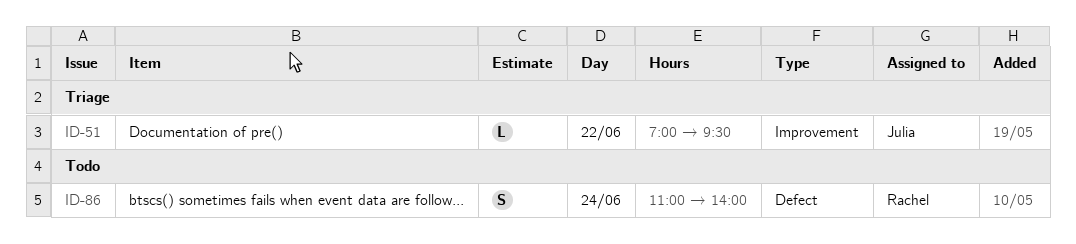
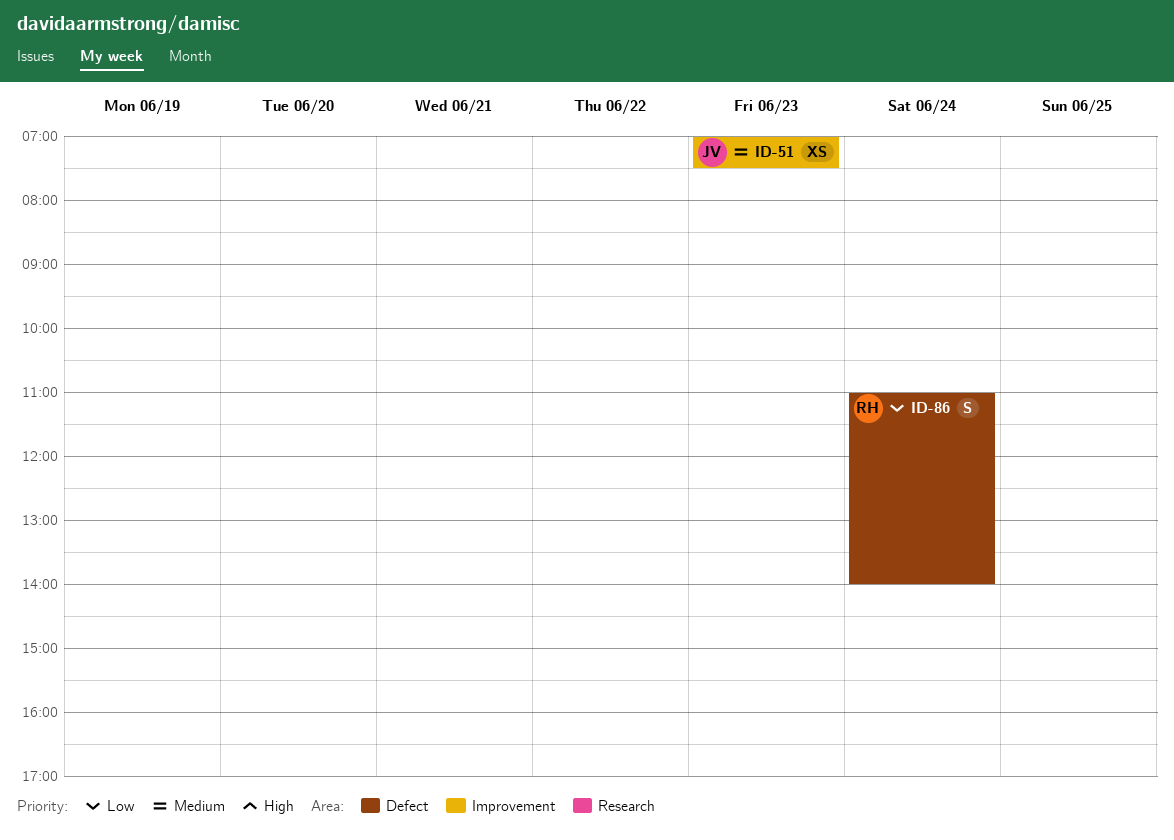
ID-51, estimate: L -> XS
ID-51, day: Jun 22 -> Jun 23
ID-51, ends: 09:30 -> 07:30

